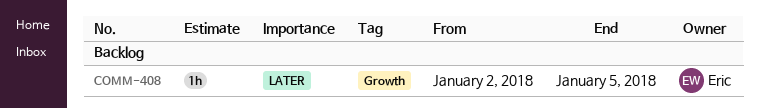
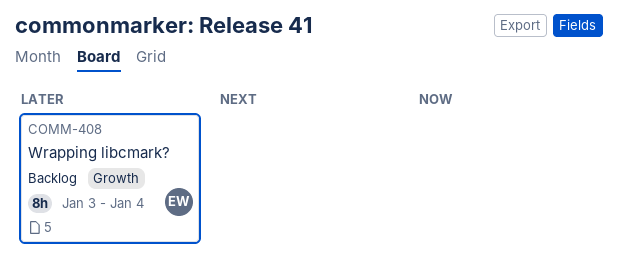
COMM-408, estimate: 1h -> 8h
COMM-408, start: Jan 2 -> Jan 3
COMM-408, due: Jan 5 -> Jan 4

